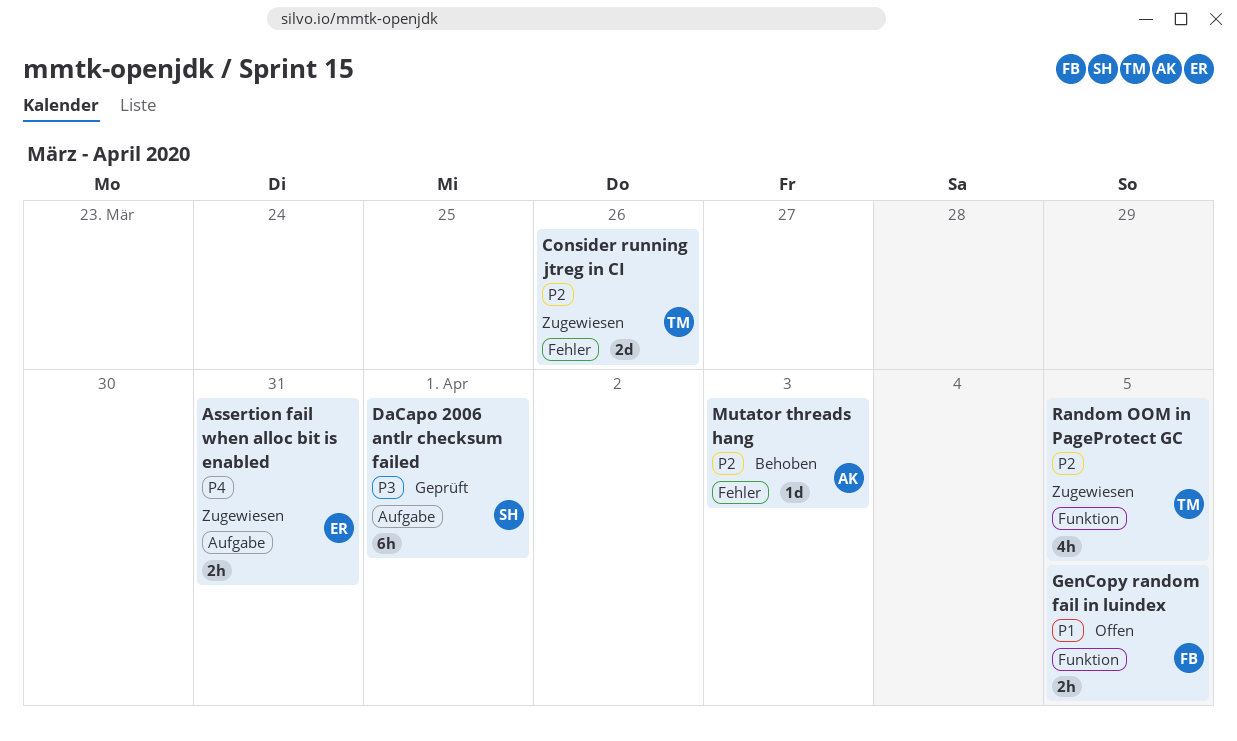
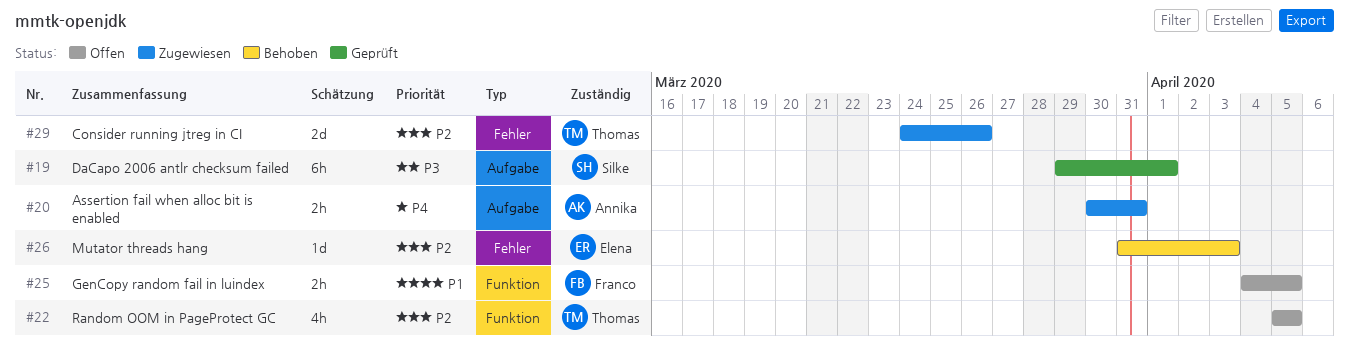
Assertion fail when alloc bit is enabled, owner: Elena -> Annika
Mutator threads hang, owner: Annika -> Elena
Random OOM in PageProtect GC, status: Zugewiesen -> Offen

